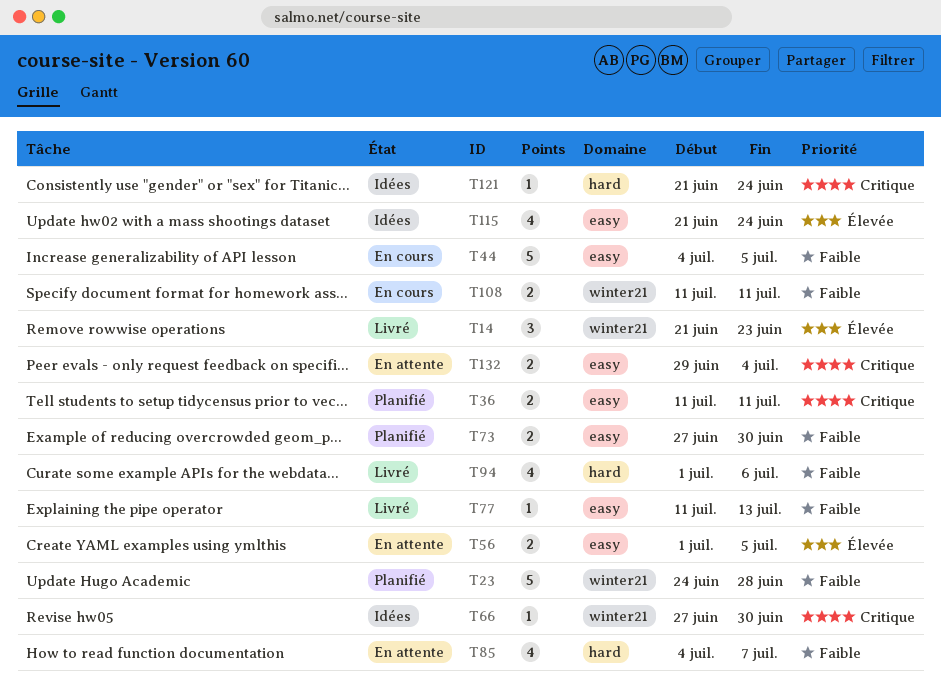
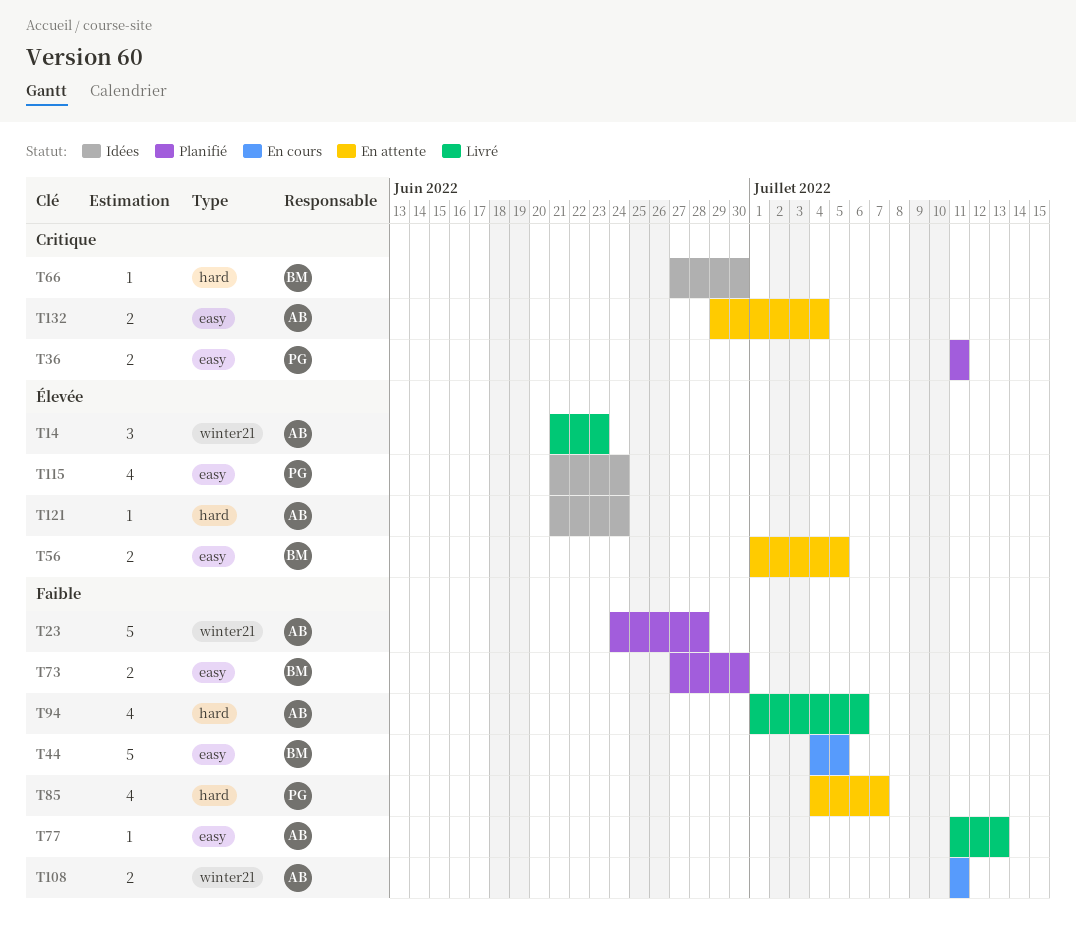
T66, label: winter21 -> hard
T121, priority: Critique -> Élevée

